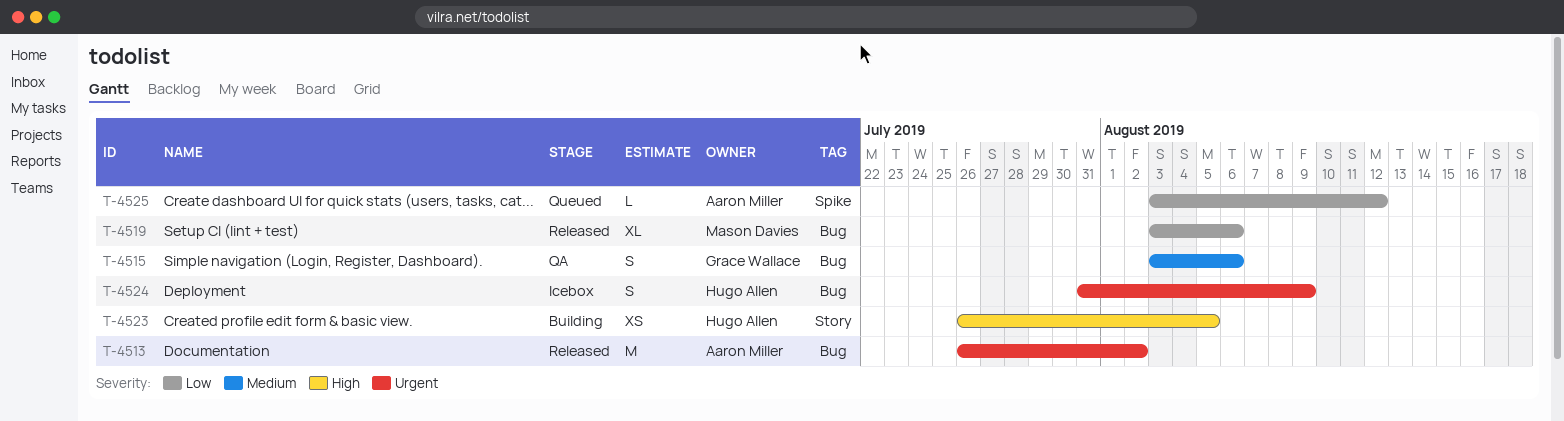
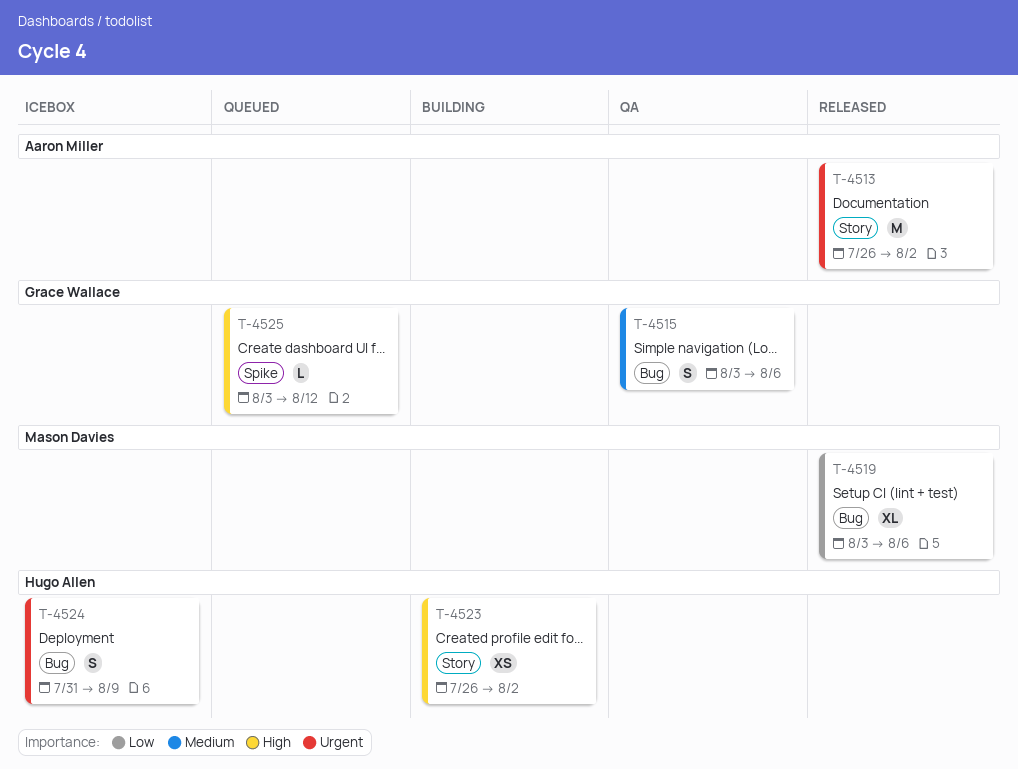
T-4513, label: Bug -> Story
T-4523, due: Aug 5 -> Aug 2
T-4525, owner: Aaron Miller -> Grace Wallace
T-4525, priority: Low -> High

